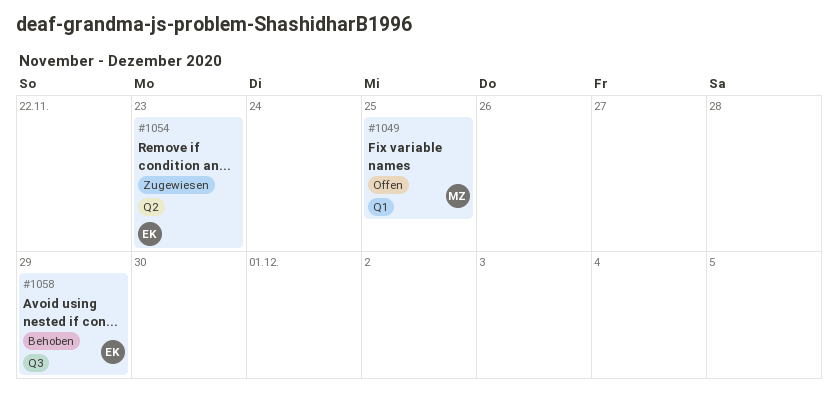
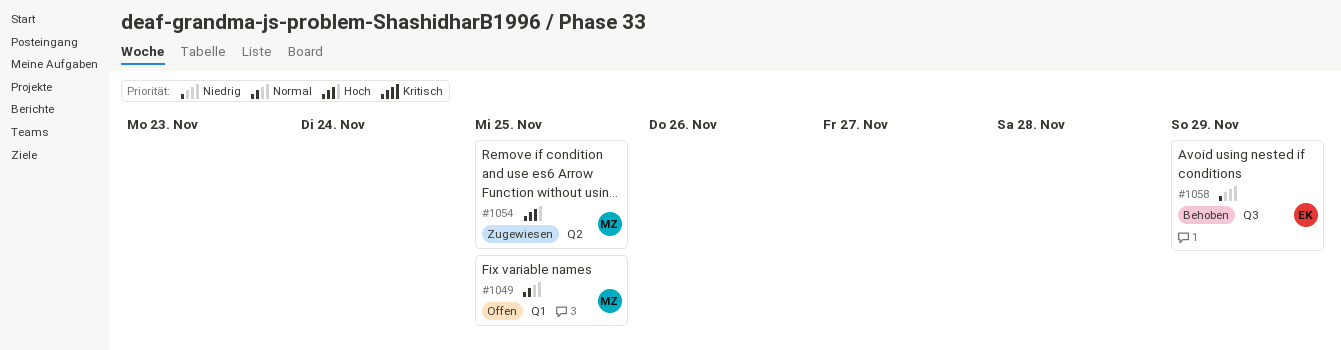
#1054, owner: EK -> MZ
#1054, due: Nov 23 -> Nov 25

